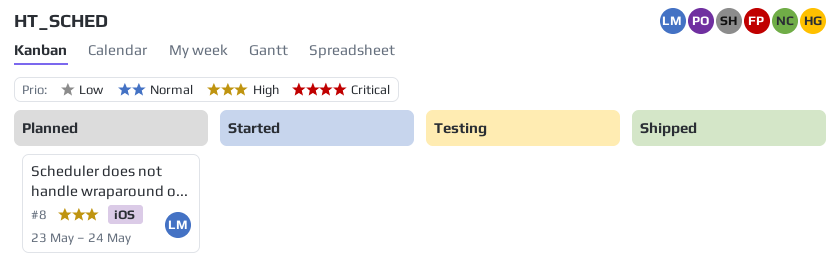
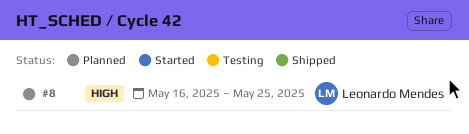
#8, start: May 23 -> May 16
#8, due: May 24 -> May 25

